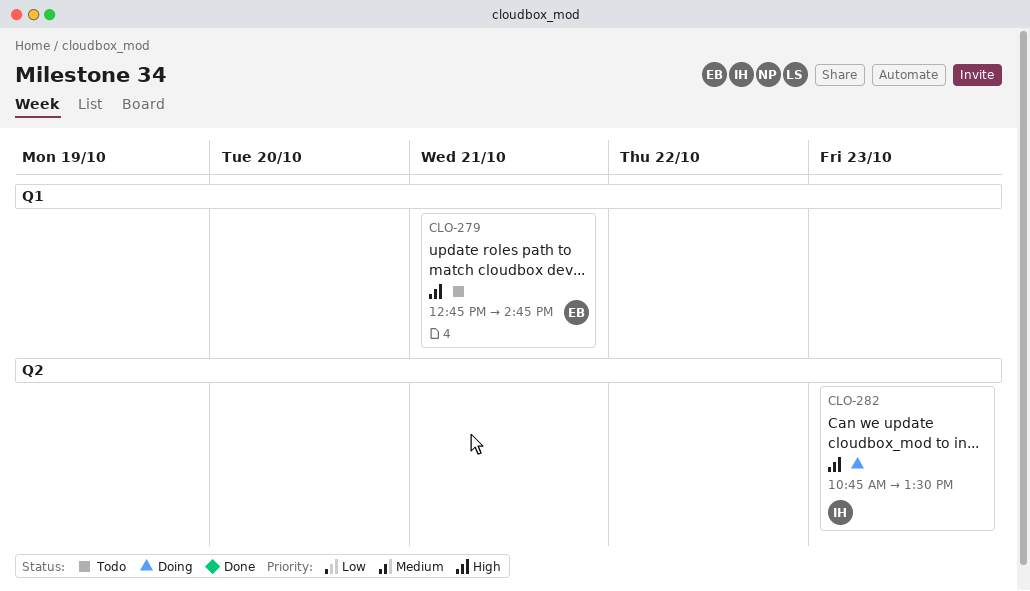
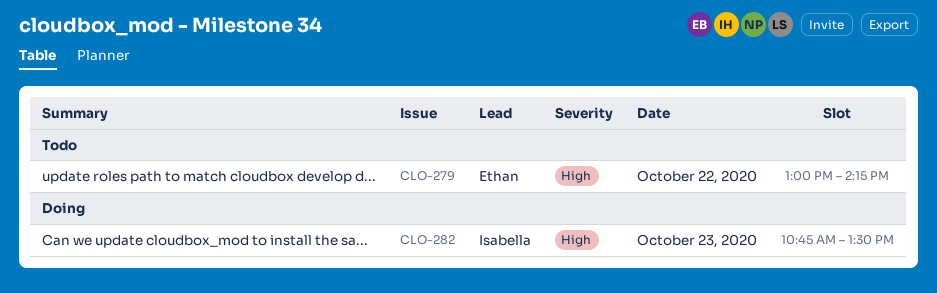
CLO-279, day: Oct 21 -> Oct 22
CLO-279, begins: 12:45 -> 13:00
CLO-279, ends: 14:45 -> 14:15

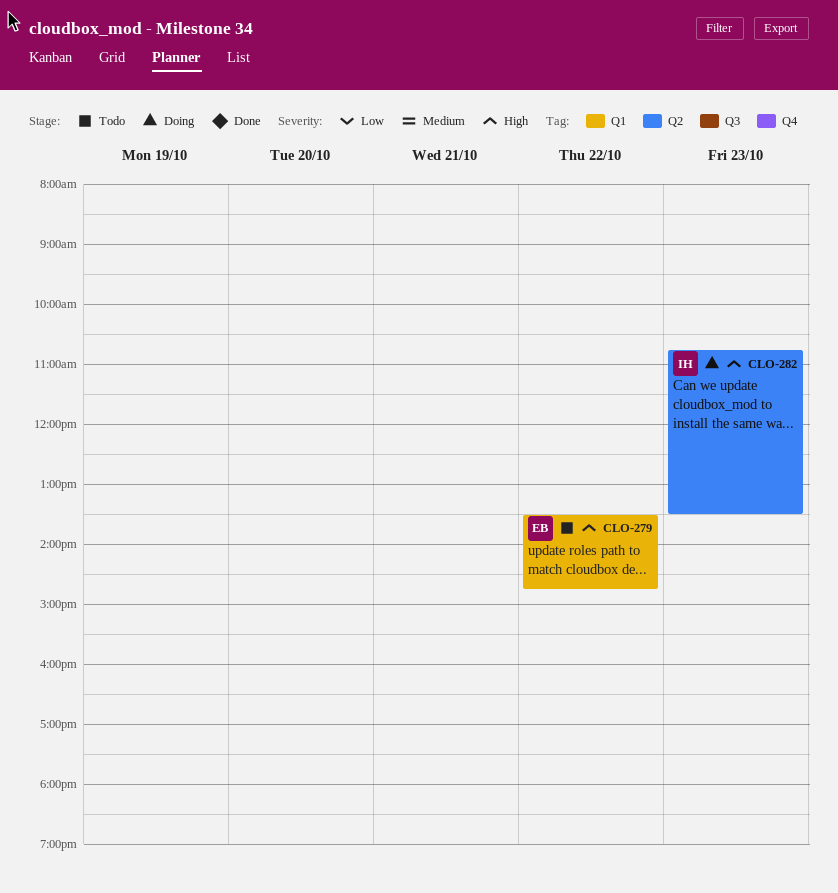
CLO-279, begins: 13:00 -> 13:30
CLO-279, ends: 14:15 -> 14:45

